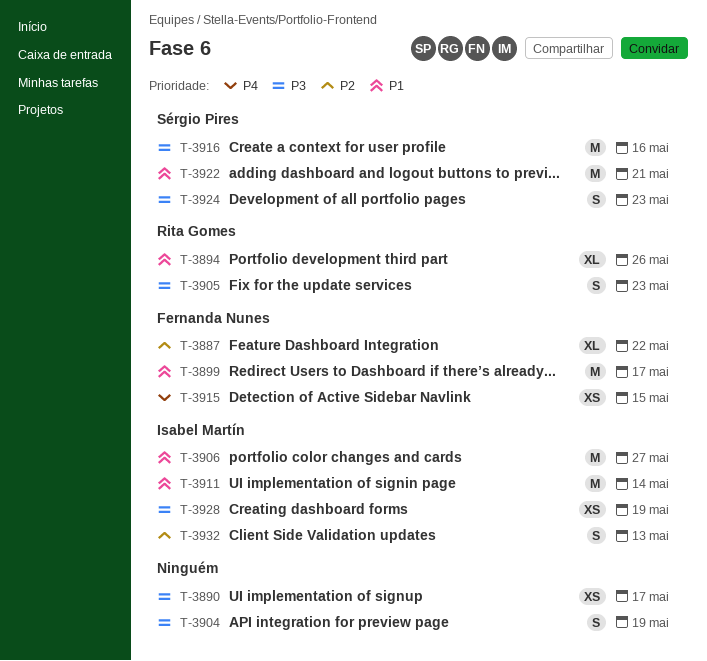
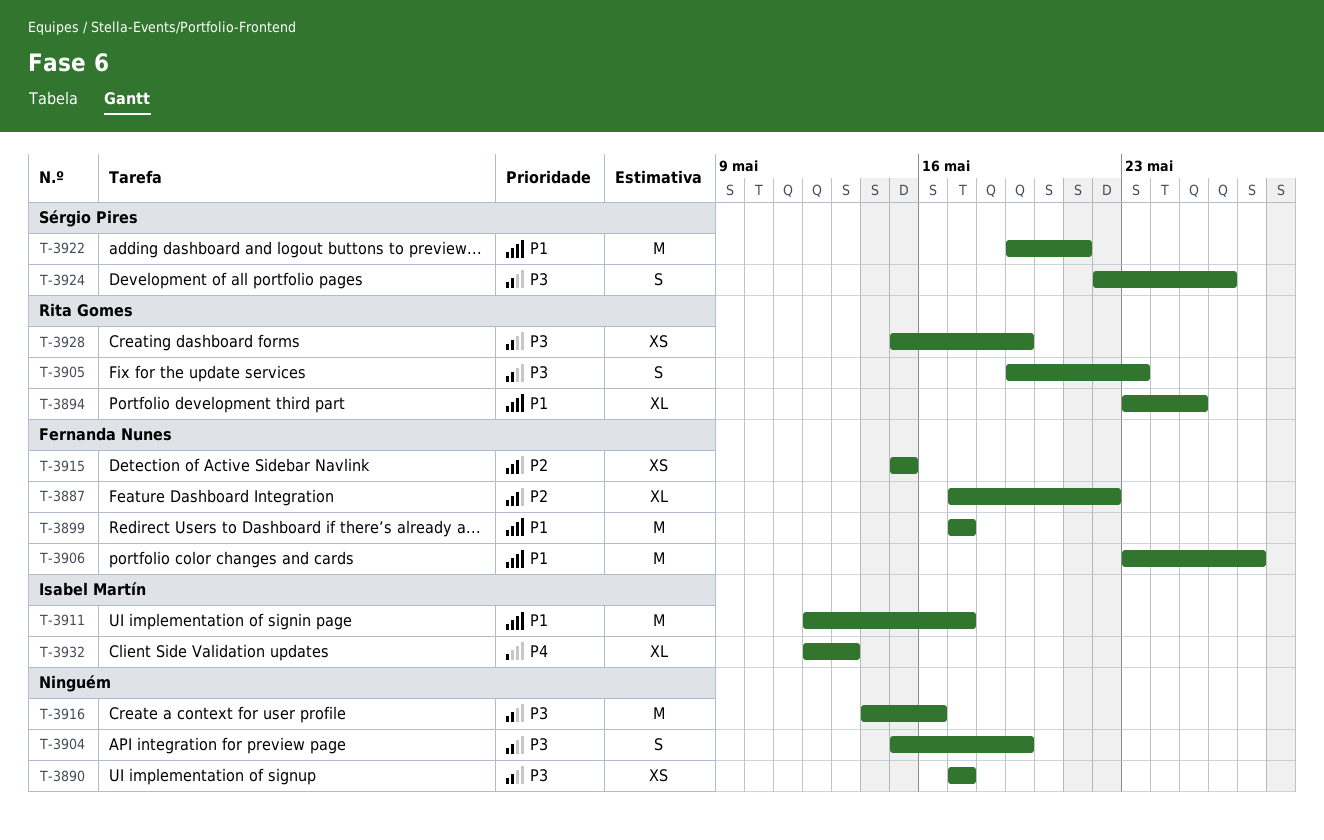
T-3894, due: May 26 -> May 25
T-3906, owner: Isabel Martín -> Fernanda Nunes
T-3911, due: May 14 -> May 17
T-3915, priority: P4 -> P2
T-3916, owner: Sérgio Pires -> none
T-3924, due: May 23 -> May 26
T-3928, owner: Isabel Martín -> Rita Gomes
T-3932, priority: P2 -> P4
T-3932, estimate: S -> XL

